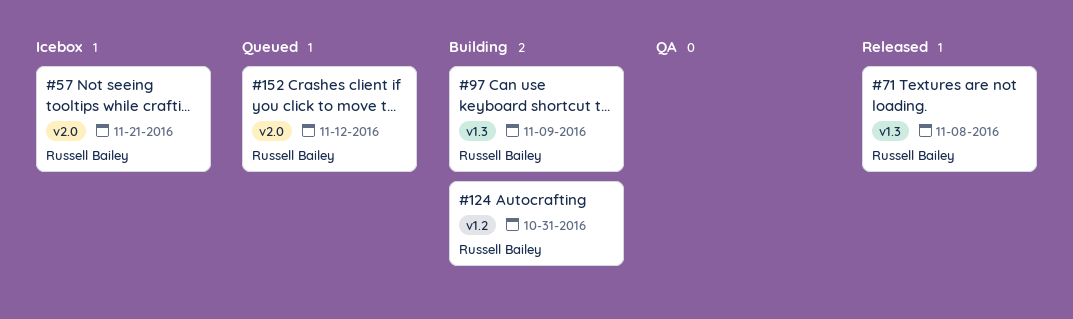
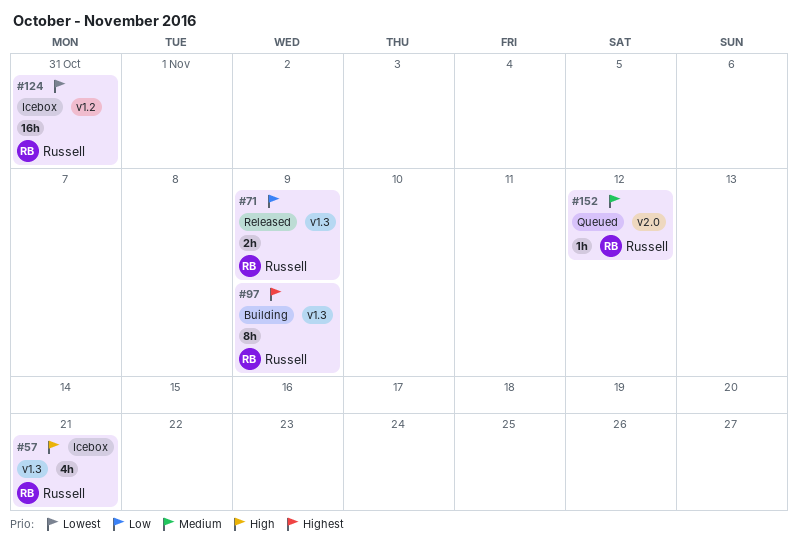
#57, label: v2.0 -> v1.3
#71, due: Nov 8 -> Nov 9
#124, status: Building -> Icebox

